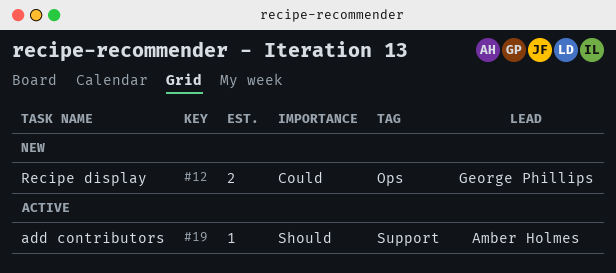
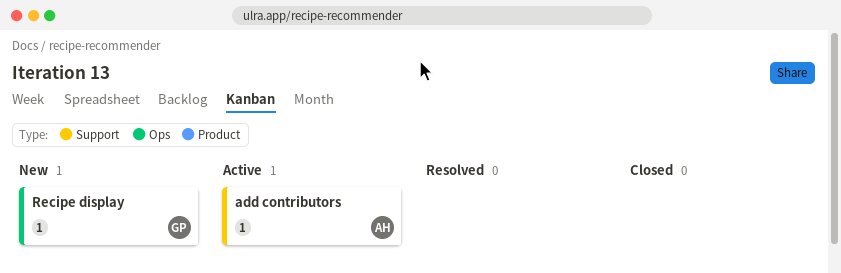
Recipe display, estimate: 2 -> 1

